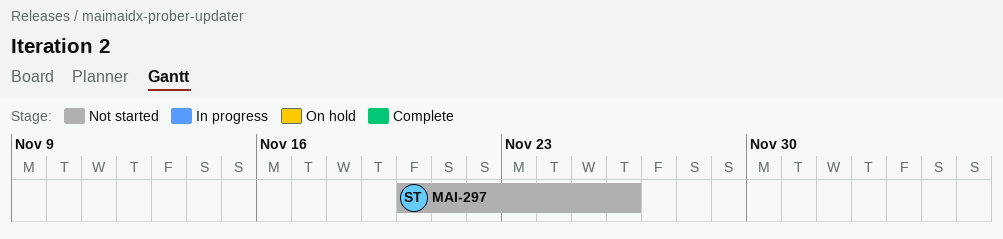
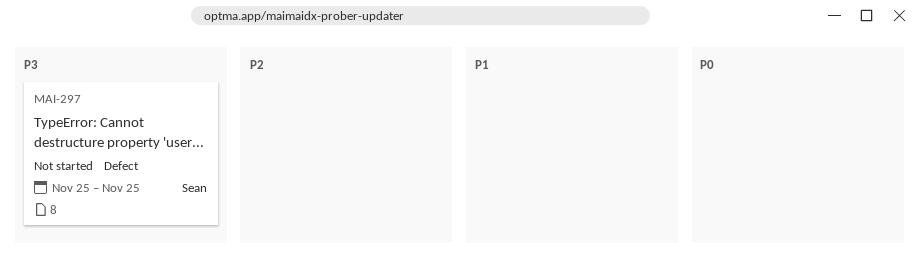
MAI-297, start: Nov 20 -> Nov 25
MAI-297, due: Nov 26 -> Nov 25

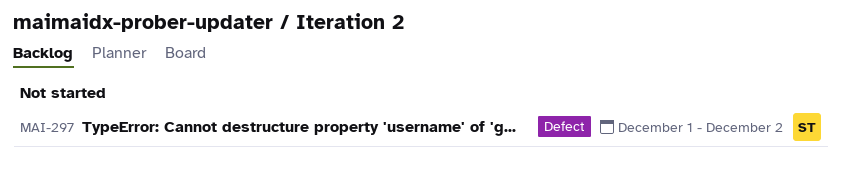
MAI-297, start: Nov 25 -> Dec 1
MAI-297, due: Nov 25 -> Dec 2

